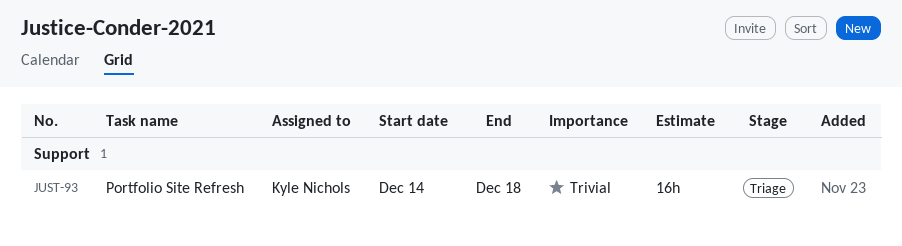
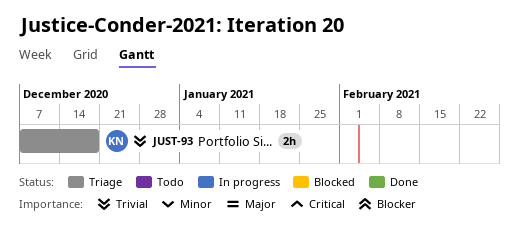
JUST-93, estimate: 16h -> 2h
JUST-93, start: Dec 14 -> Dec 7

